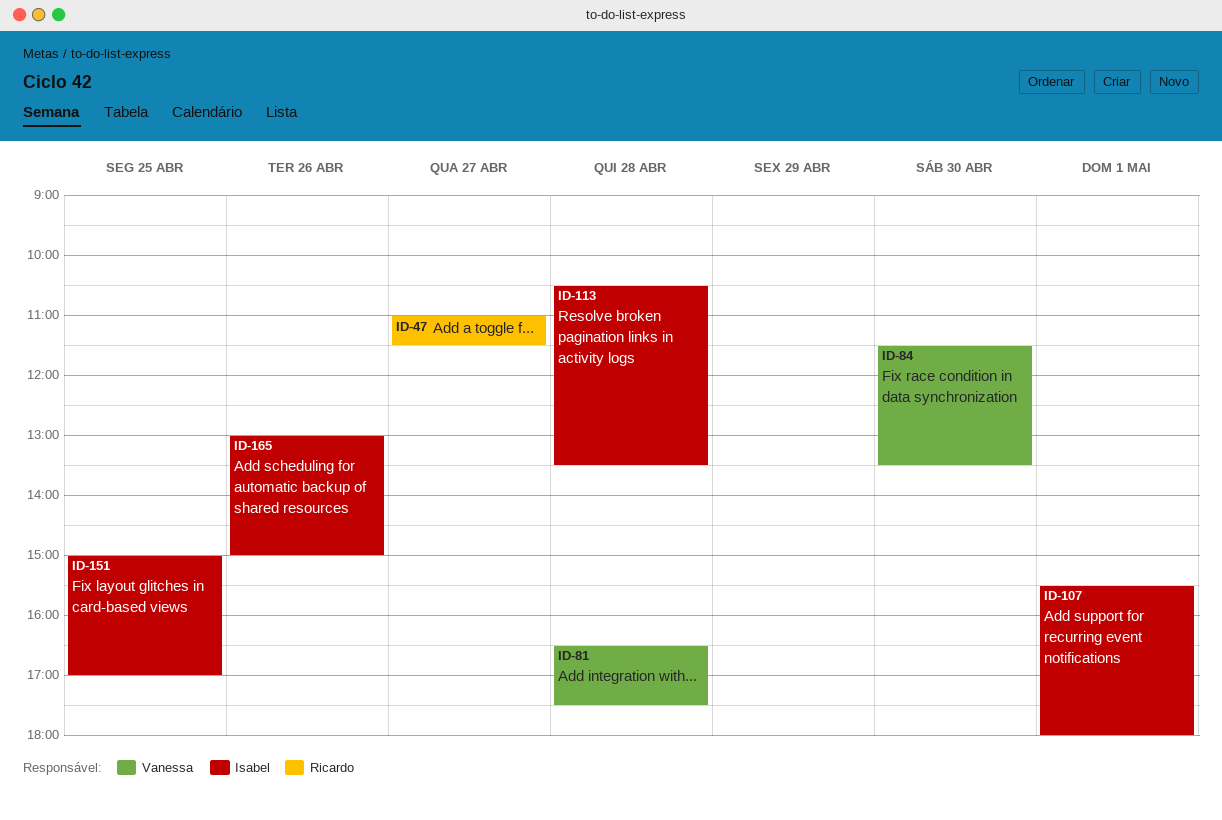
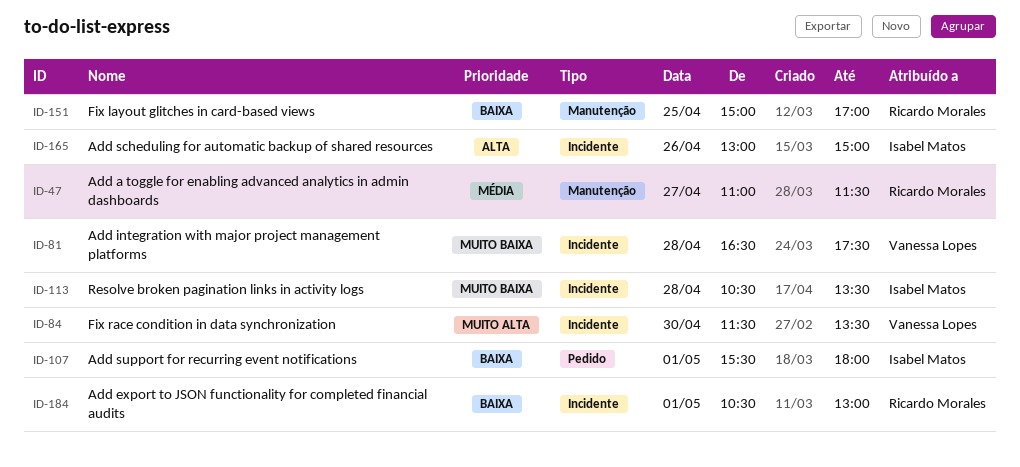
ID-151, owner: Isabel Matos -> Ricardo Morales
ID-184: none -> present

